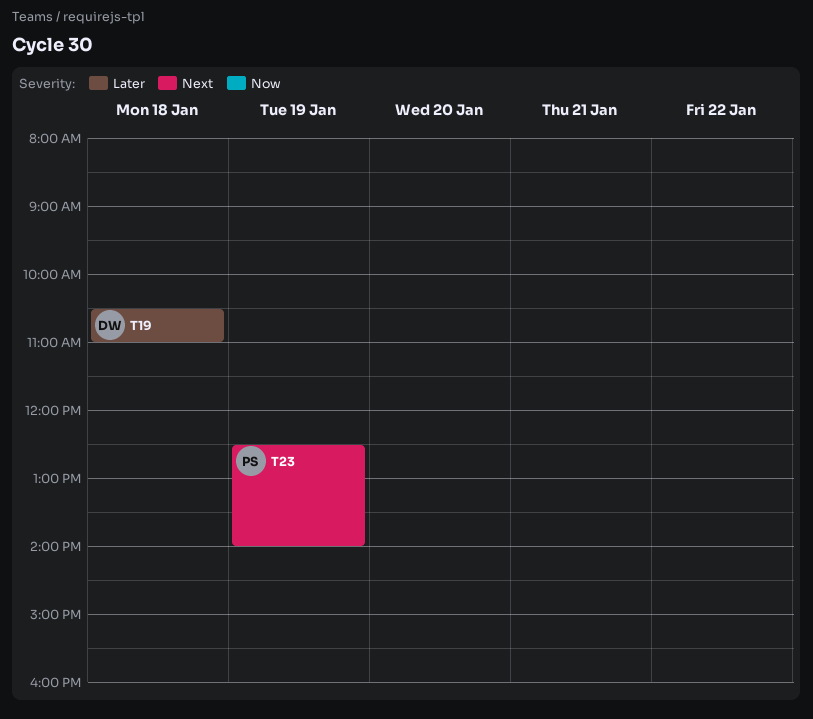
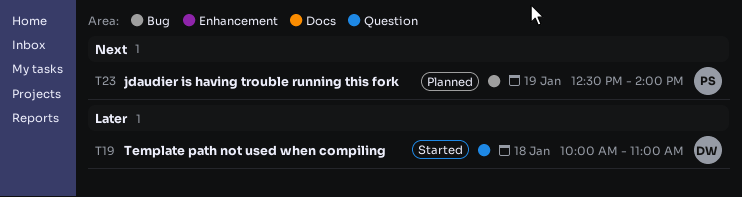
T19, begins: 10:30 -> 10:00

